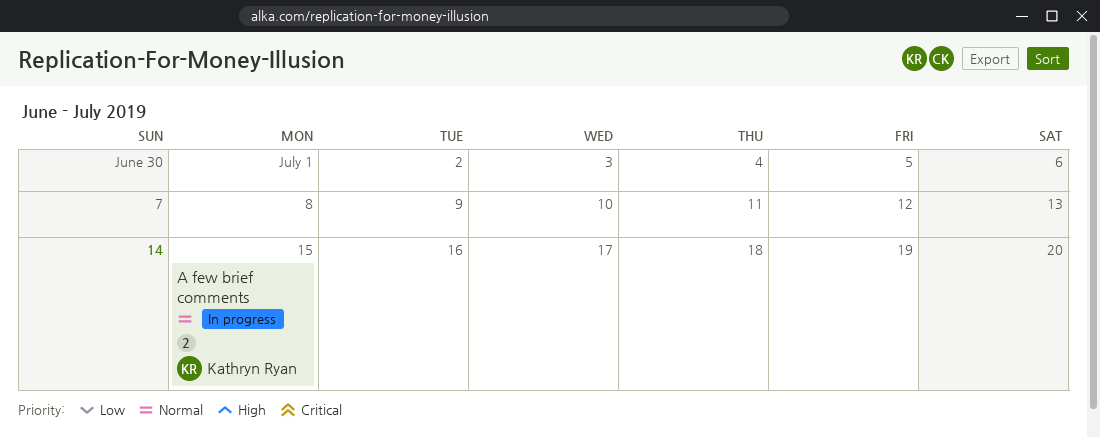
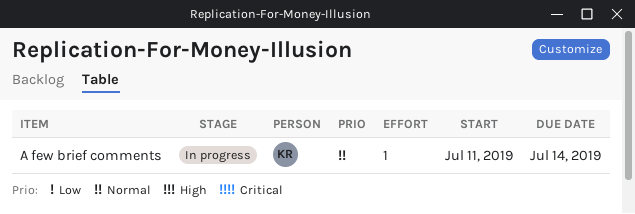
A few brief comments, estimate: 2 -> 1
A few brief comments, due: Jul 15 -> Jul 14

